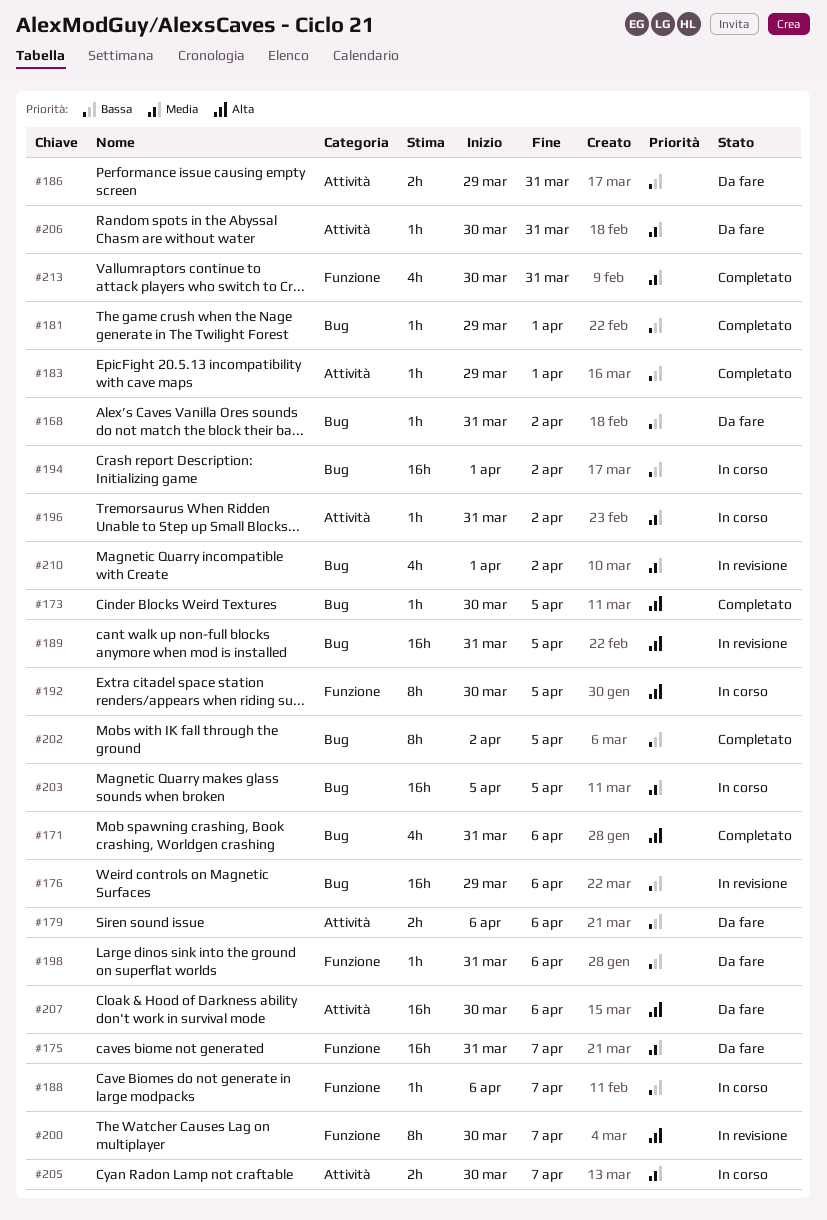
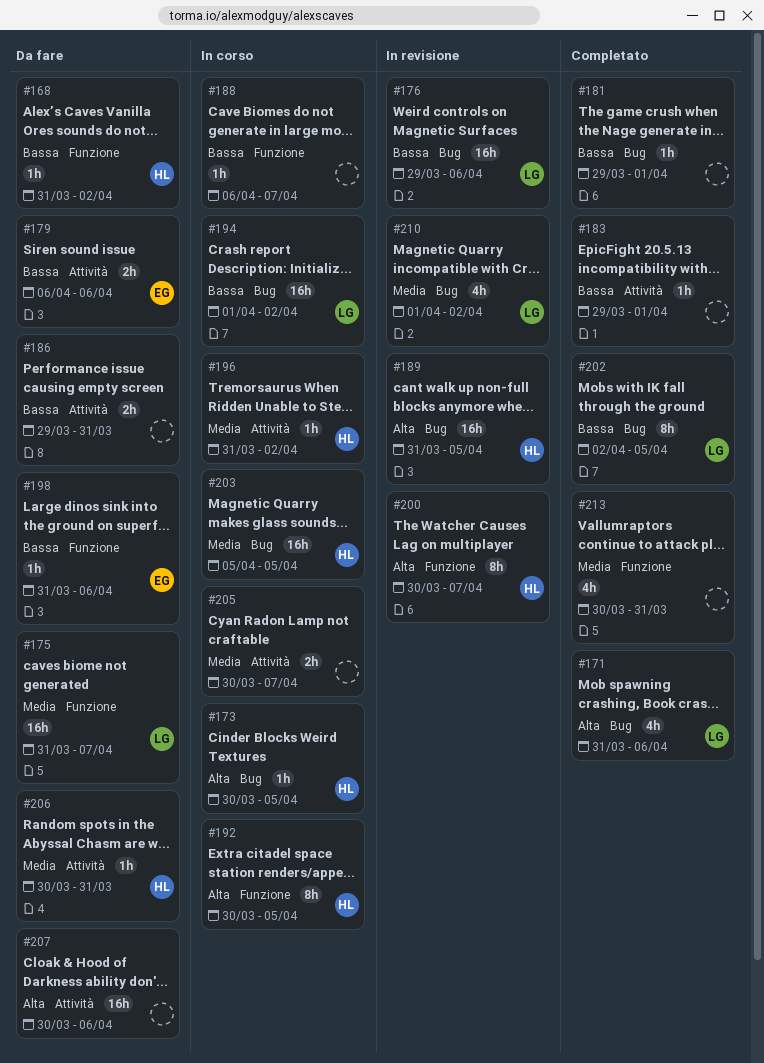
#168, label: Bug -> Funzione
#173, status: Completato -> In corso

